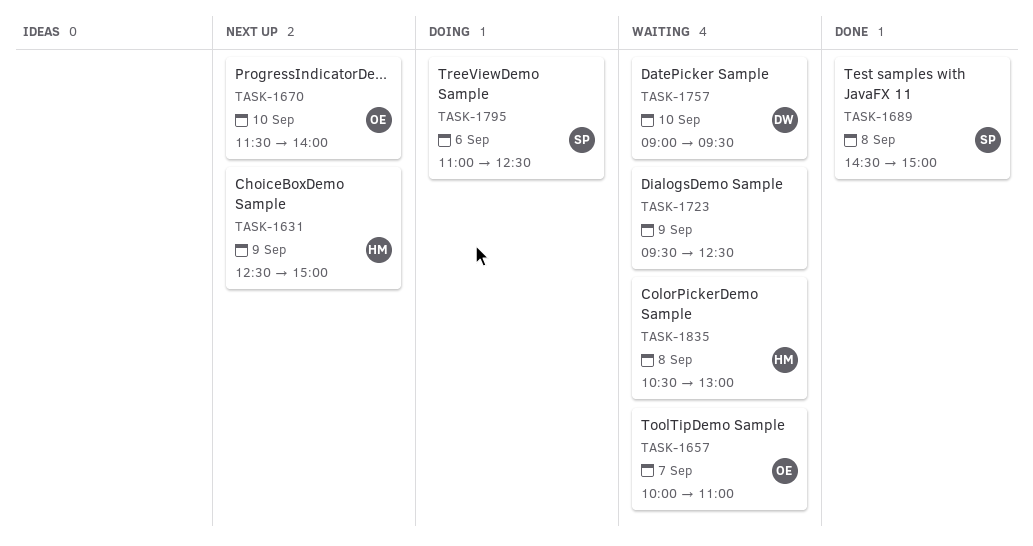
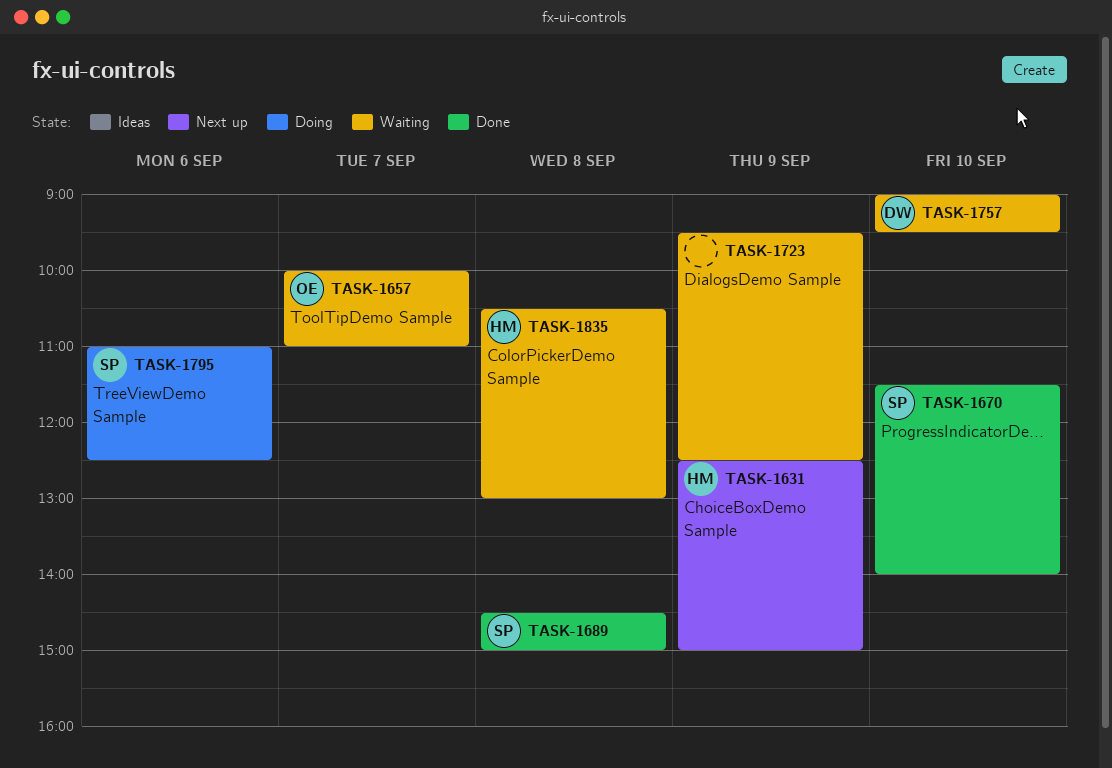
TASK-1670, status: Next up -> Done
TASK-1670, owner: OE -> SP

